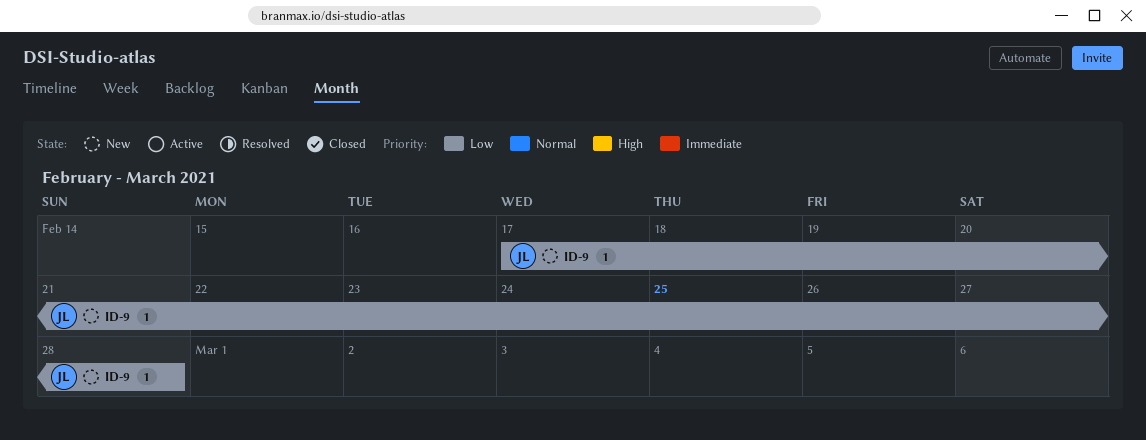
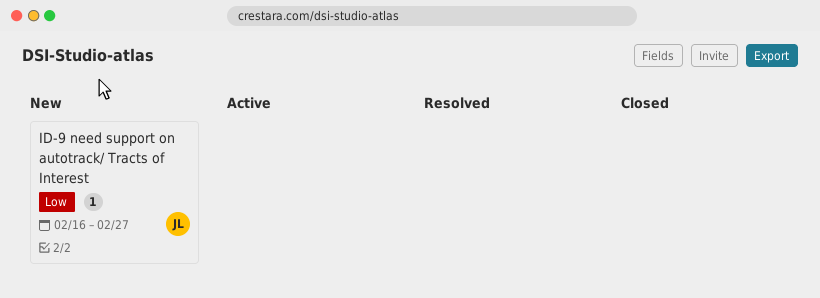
ID-9, start: Feb 17 -> Feb 16
ID-9, due: Feb 28 -> Feb 27

